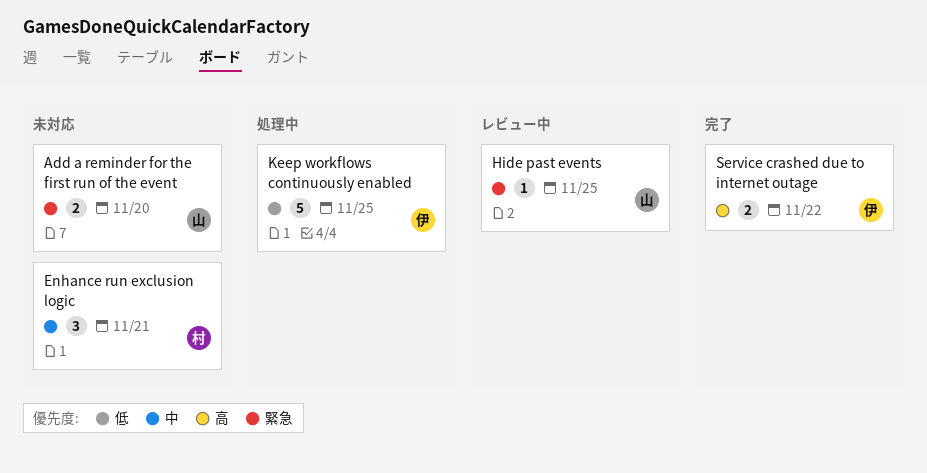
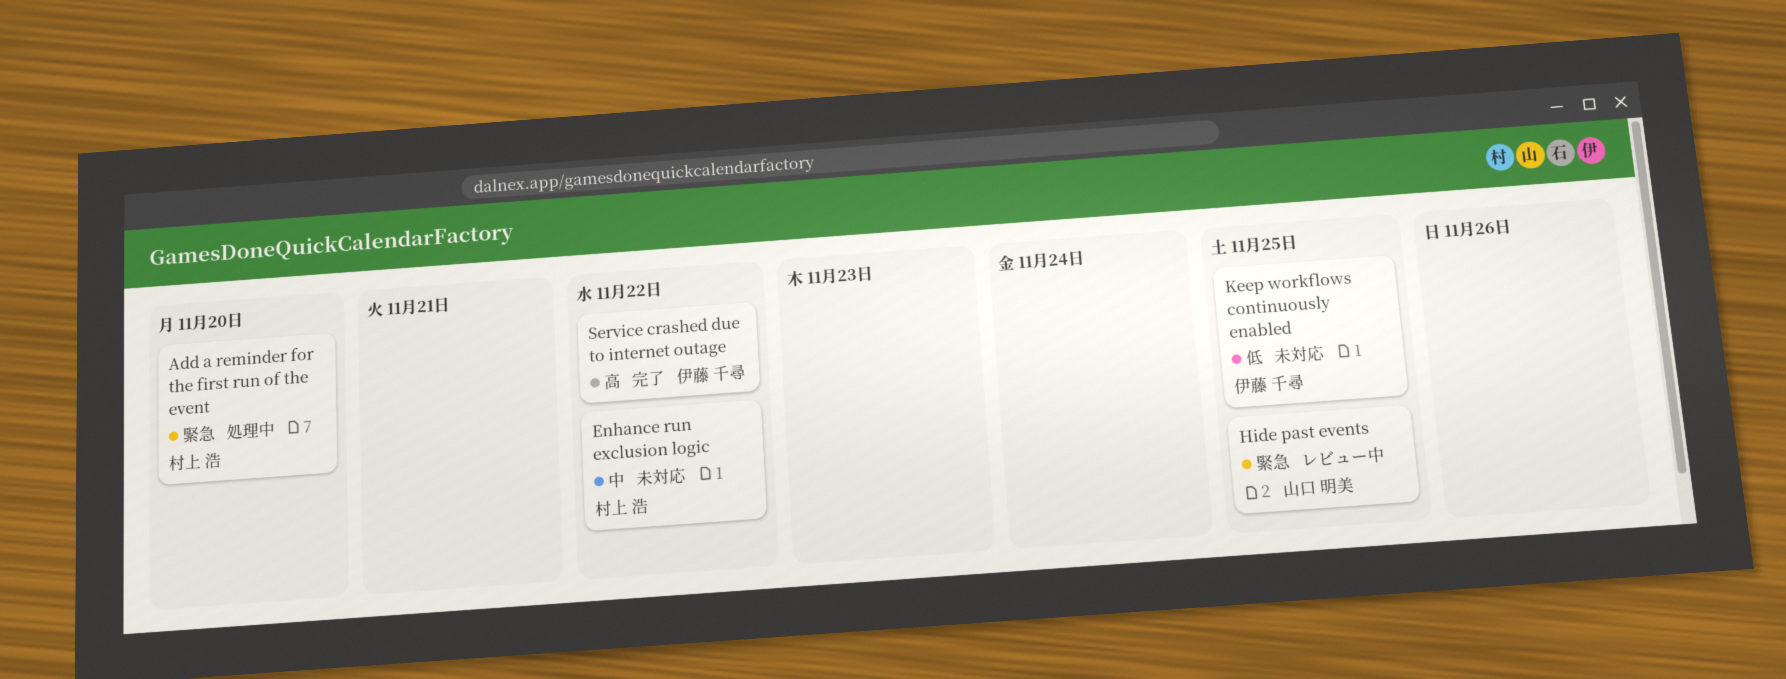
Add a reminder for the first run of the event, status: 未対応 -> 処理中
Add a reminder for the first run of the event, owner: 山口 明美 -> 村上 浩
Enhance run exclusion logic, due: Nov 21 -> Nov 22
Keep workflows continuously enabled, status: 処理中 -> 未対応

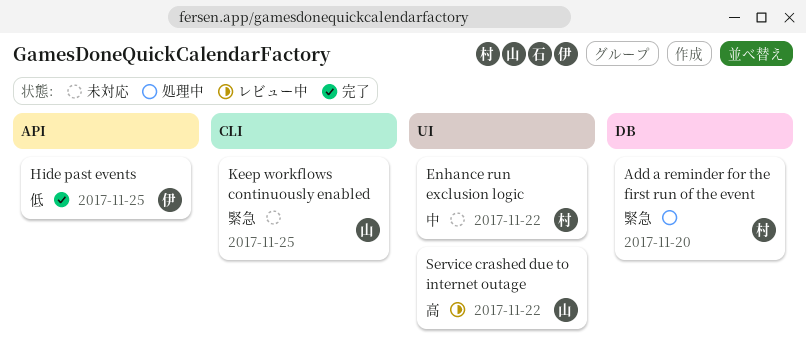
Hide past events, status: レビュー中 -> 完了
Hide past events, owner: 山口 明美 -> 伊藤 千尋
Hide past events, priority: 緊急 -> 低
Keep workflows continuously enabled, owner: 伊藤 千尋 -> 山口 明美
Keep workflows continuously enabled, priority: 低 -> 緊急
Service crashed due to internet outage, status: 完了 -> レビュー中
Service crashed due to internet outage, owner: 伊藤 千尋 -> 山口 明美

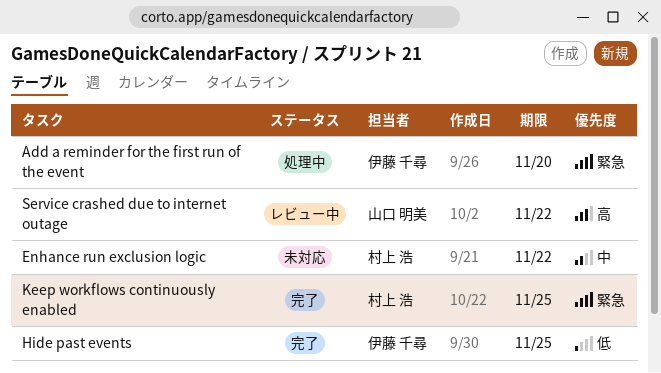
Add a reminder for the first run of the event, owner: 村上 浩 -> 伊藤 千尋
Keep workflows continuously enabled, status: 未対応 -> 完了
Keep workflows continuously enabled, owner: 山口 明美 -> 村上 浩

